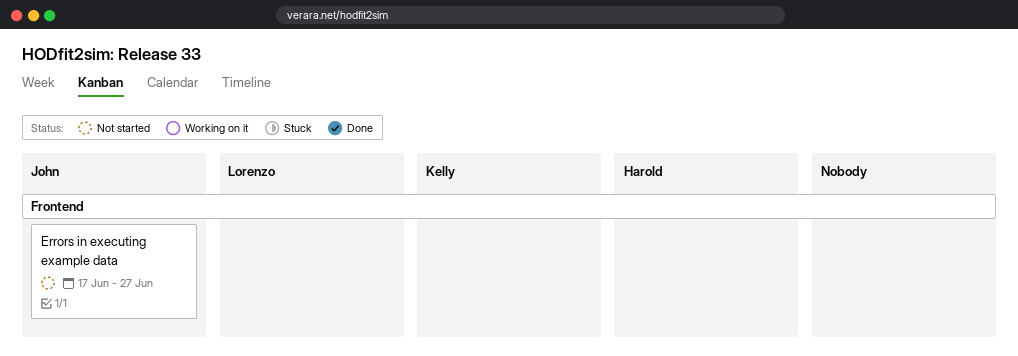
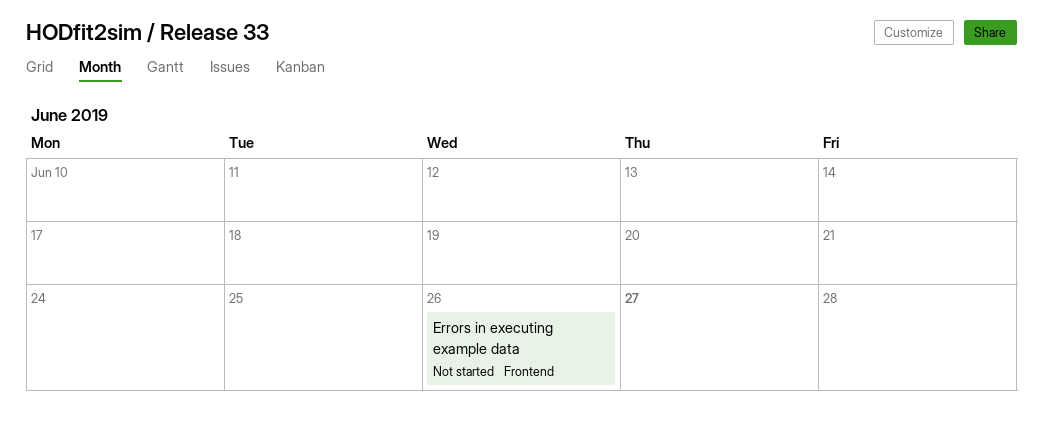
Errors in executing example data, due: Jun 27 -> Jun 26

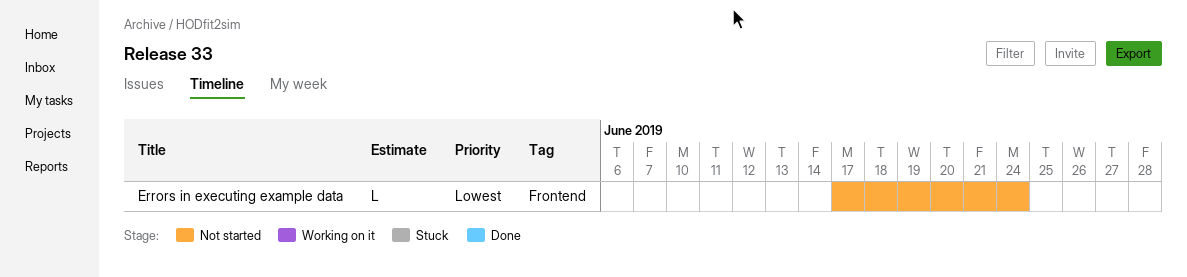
Errors in executing example data, due: Jun 26 -> Jun 24

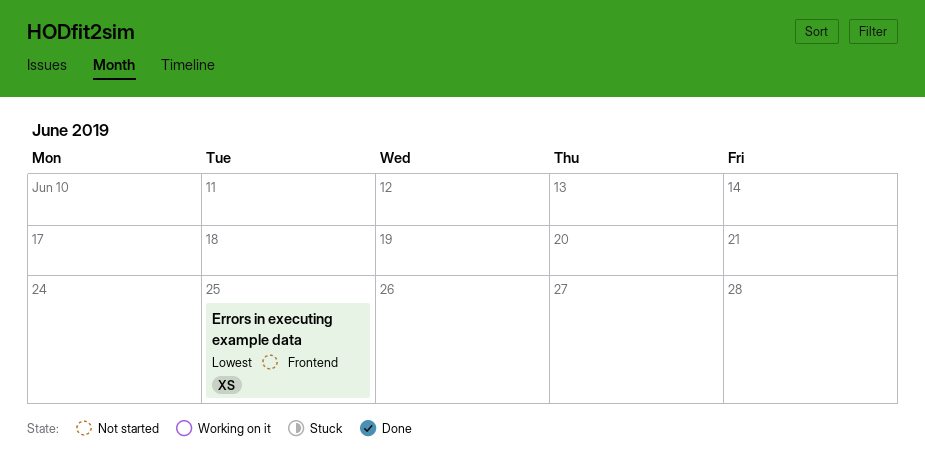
Errors in executing example data, estimate: L -> XS
Errors in executing example data, due: Jun 24 -> Jun 25

